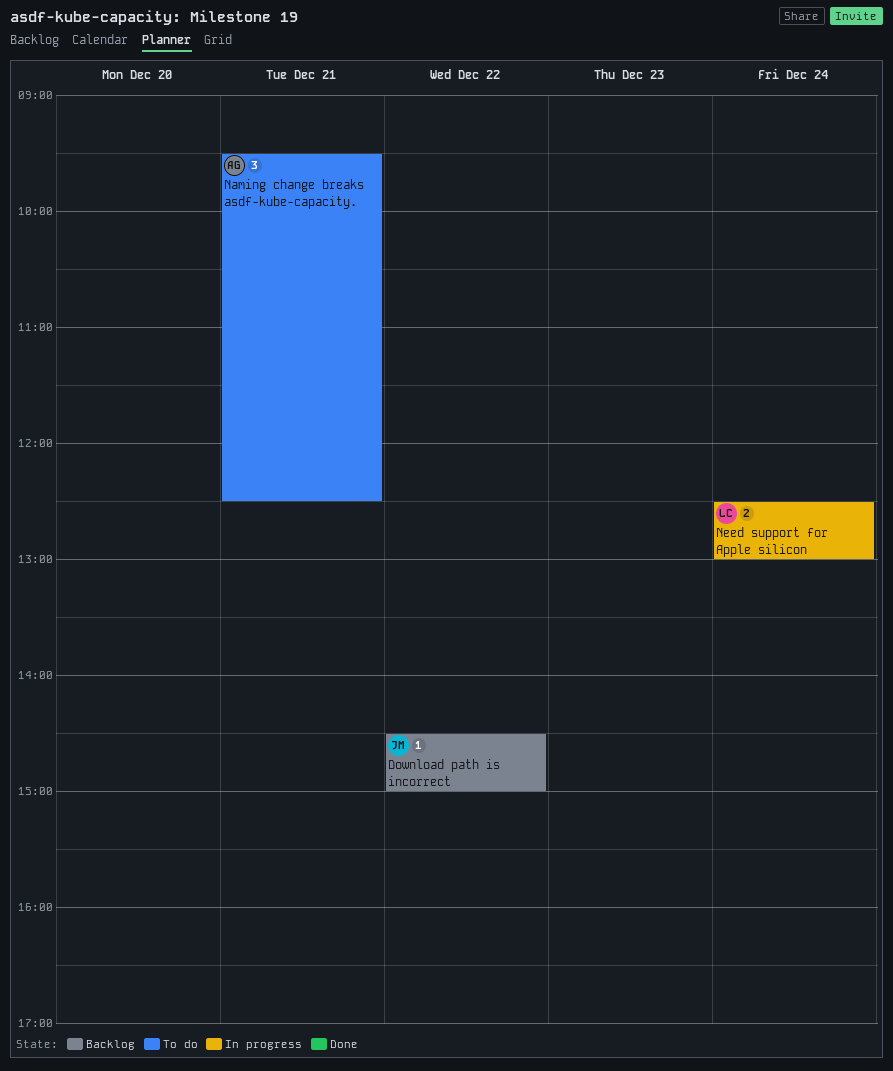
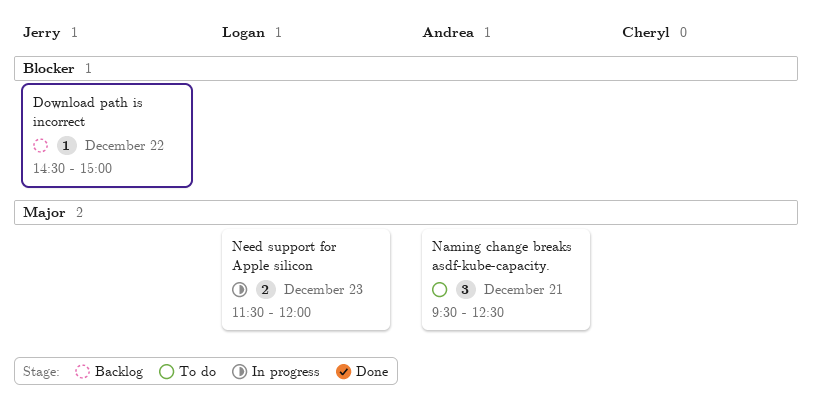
Need support for Apple silicon, day: Dec 24 -> Dec 23
Need support for Apple silicon, begins: 12:30 -> 11:30
Need support for Apple silicon, ends: 13:00 -> 12:00

